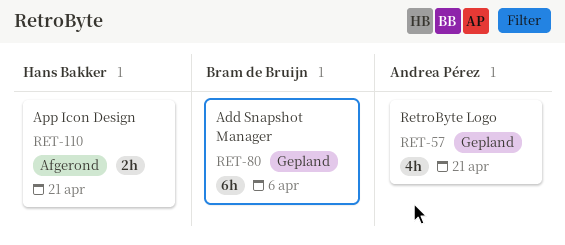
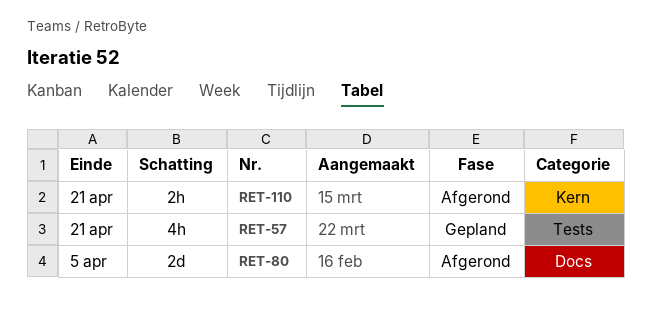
RET-80, status: Gepland -> Afgerond
RET-80, estimate: 6h -> 2d
RET-80, due: Apr 6 -> Apr 5

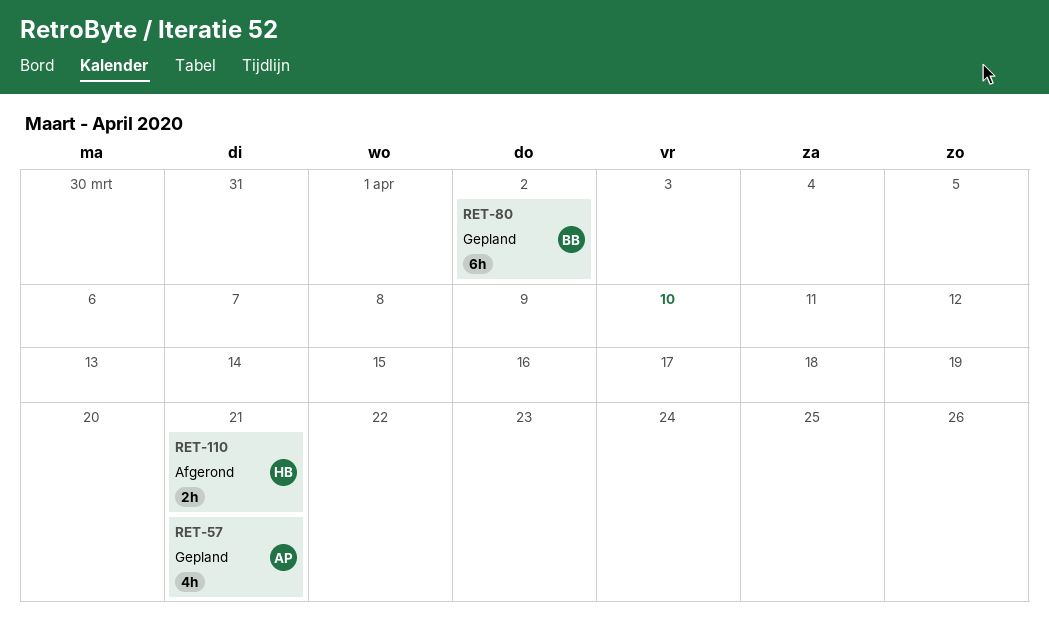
RET-80, status: Afgerond -> Gepland
RET-80, estimate: 2d -> 6h
RET-80, due: Apr 5 -> Apr 2

